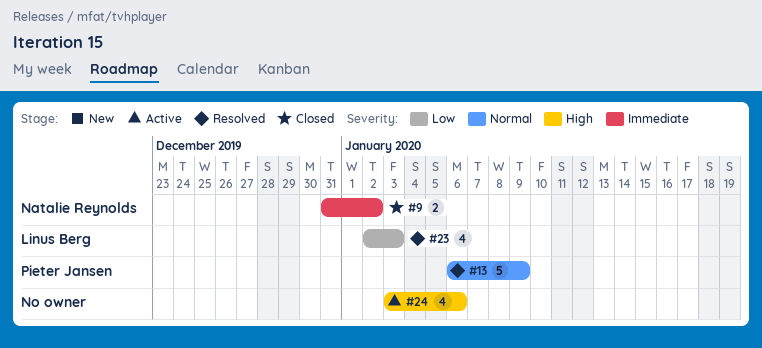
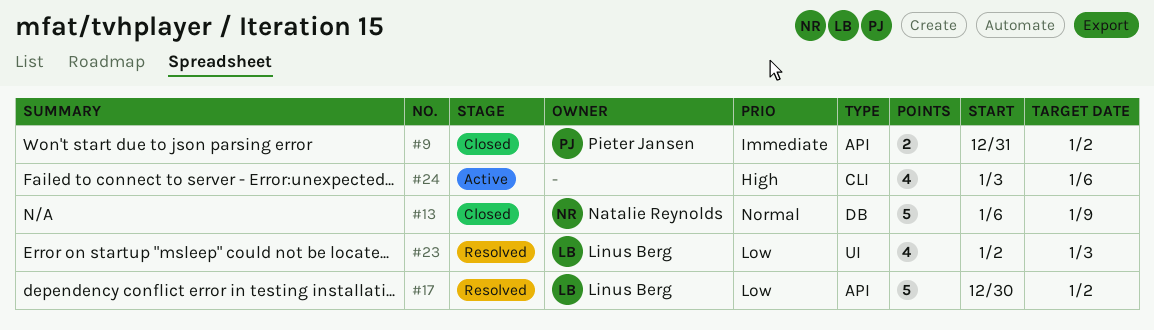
#9, owner: Natalie Reynolds -> Pieter Jansen
#13, status: Resolved -> Closed
#13, owner: Pieter Jansen -> Natalie Reynolds
#17: none -> present

